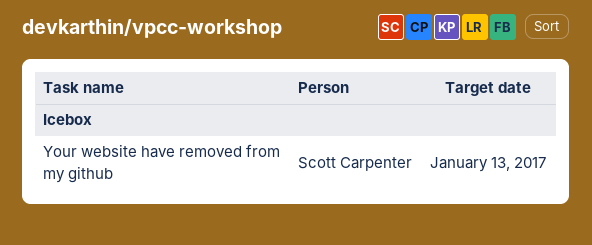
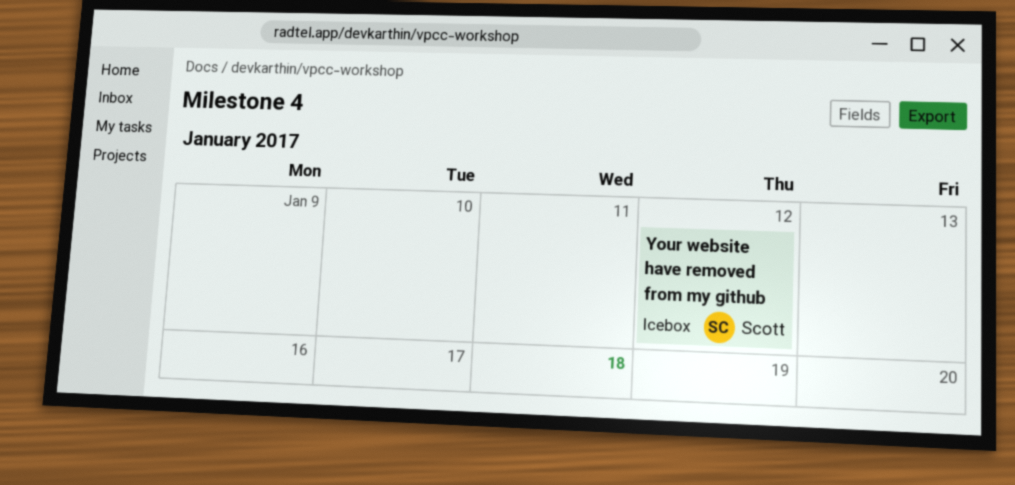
Your website have removed from my github, due: Jan 13 -> Jan 12

